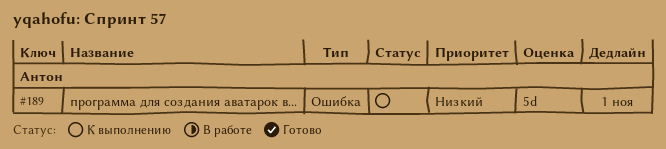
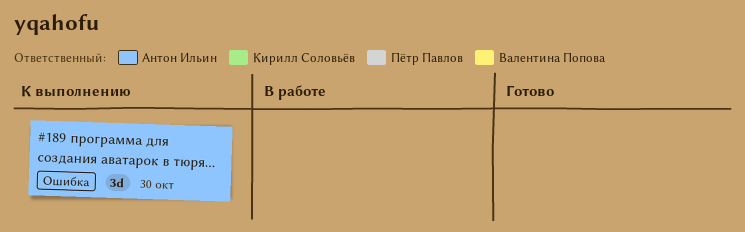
#189, estimate: 5d -> 3d
#189, due: Nov 1 -> Oct 30

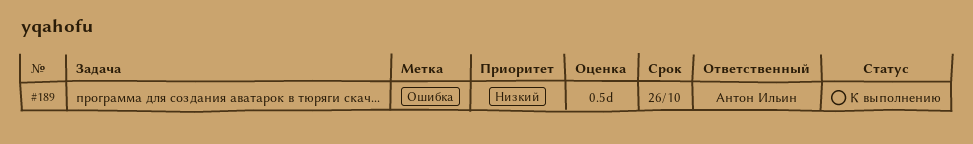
#189, estimate: 3d -> 0.5d
#189, due: Oct 30 -> Oct 26

